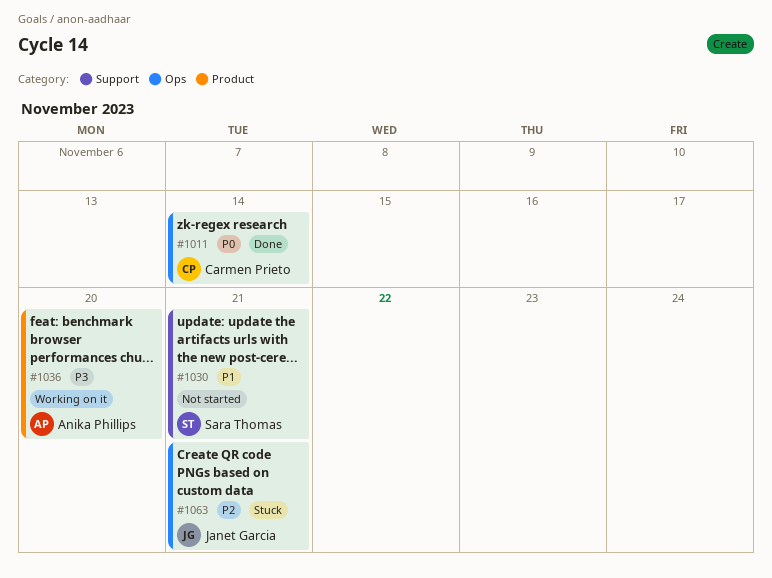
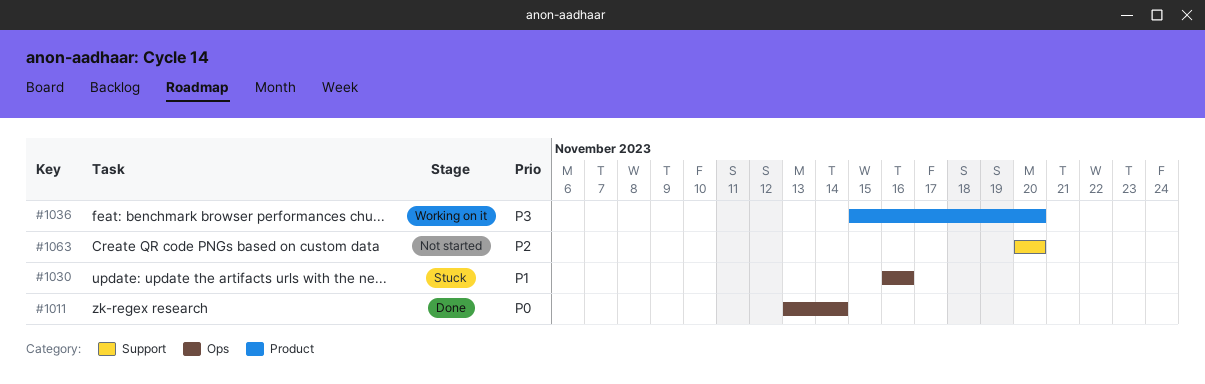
#1030, status: Not started -> Stuck
#1030, label: Support -> Ops
#1030, due: Nov 21 -> Nov 16
#1063, status: Stuck -> Not started
#1063, label: Ops -> Support
#1063, due: Nov 21 -> Nov 20

